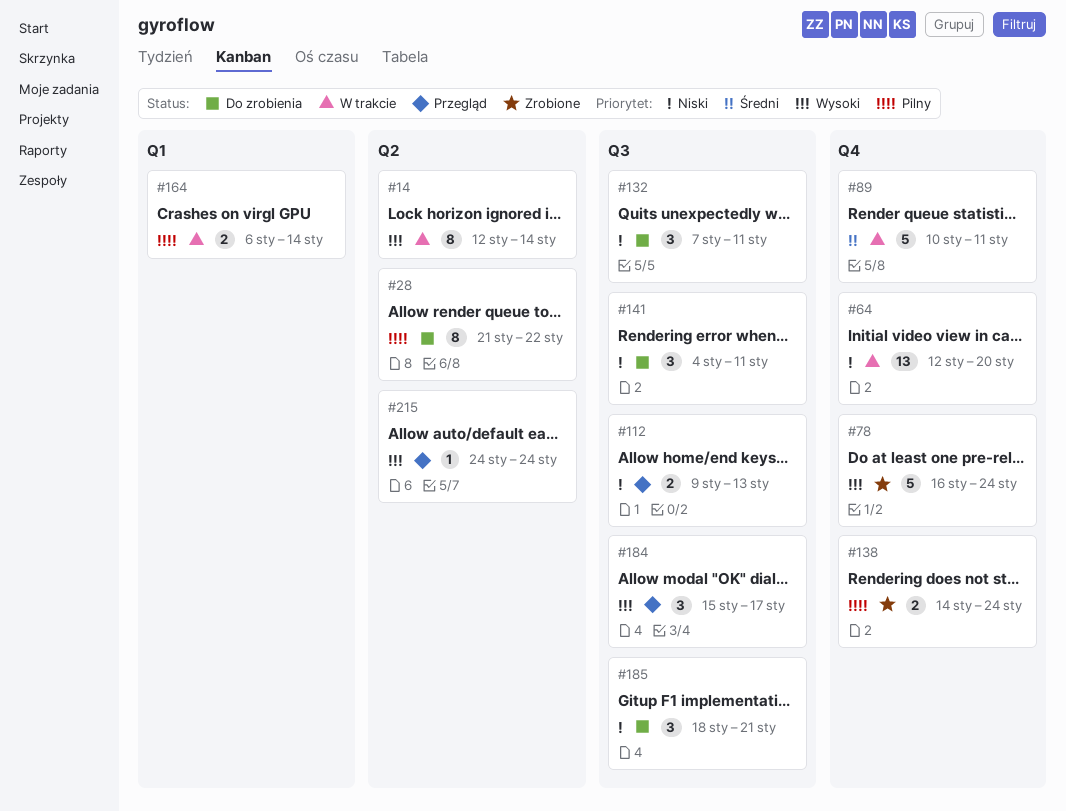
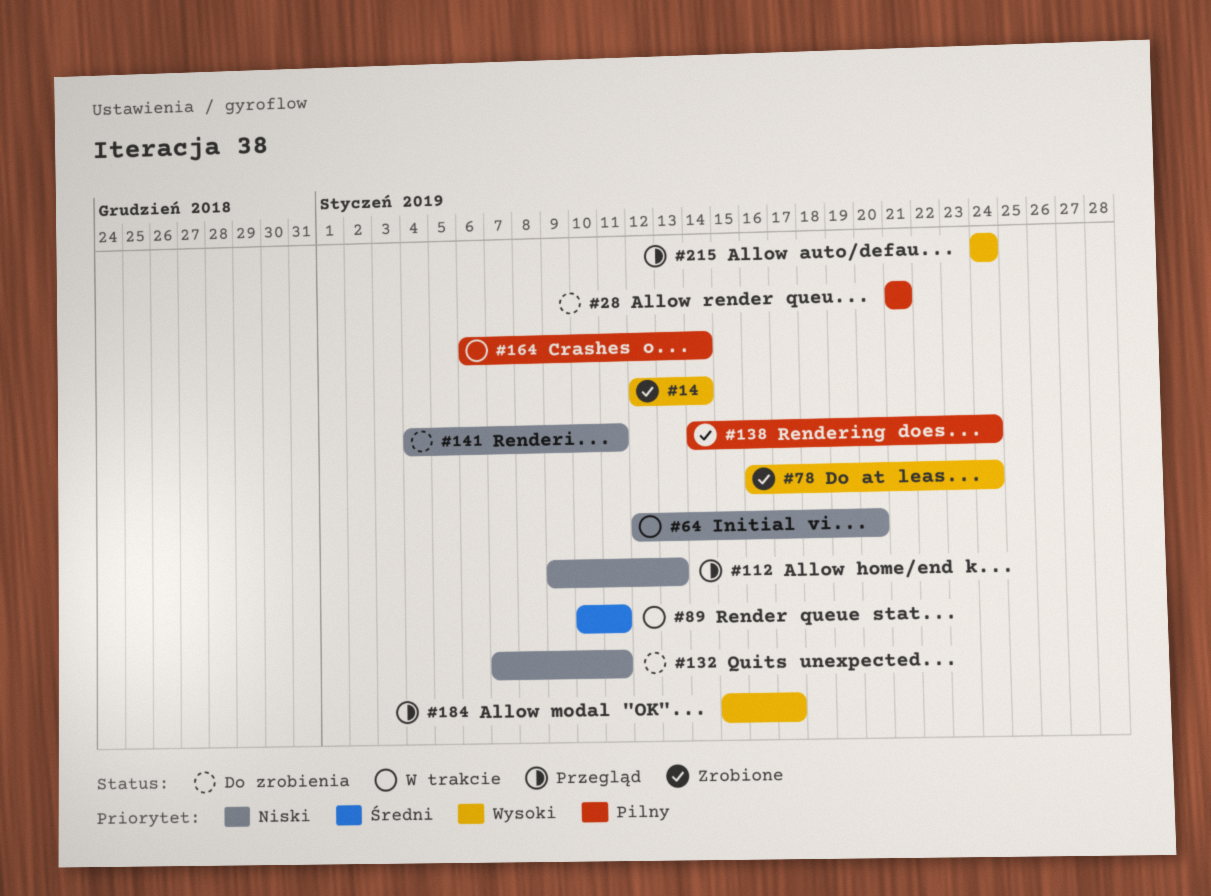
#14, status: W trakcie -> Zrobione
#28, due: Jan 22 -> Jan 21
#185: present -> none

